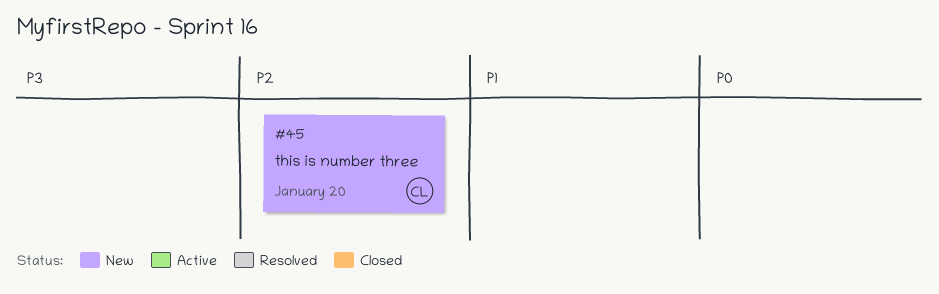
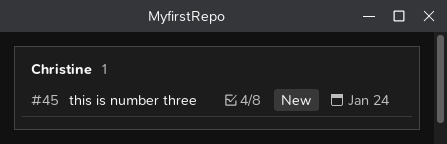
#45, due: Jan 20 -> Jan 24

